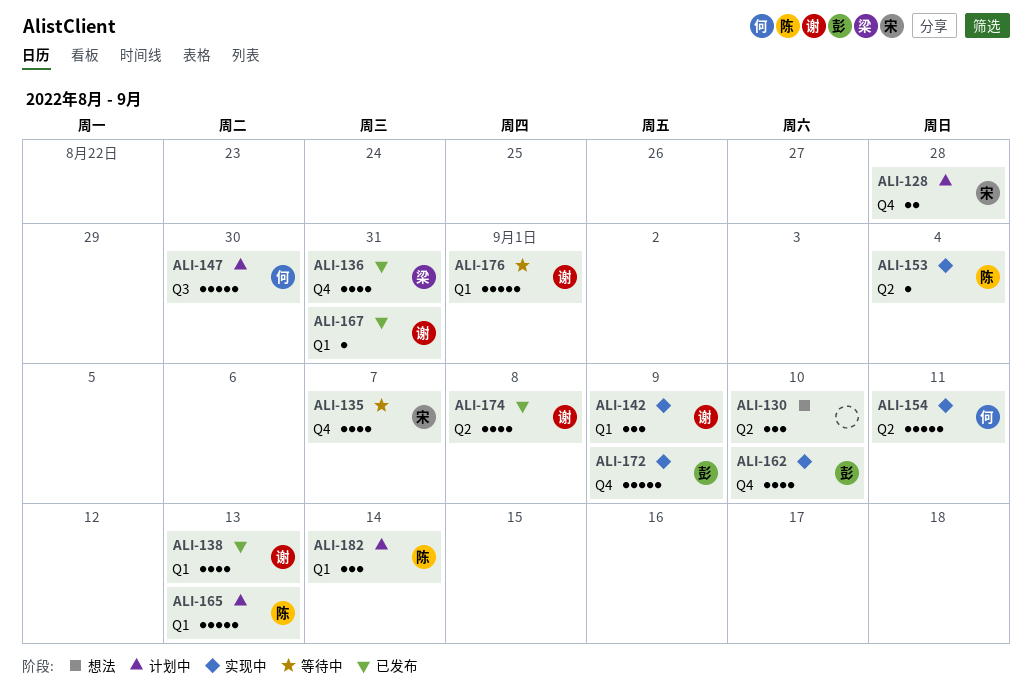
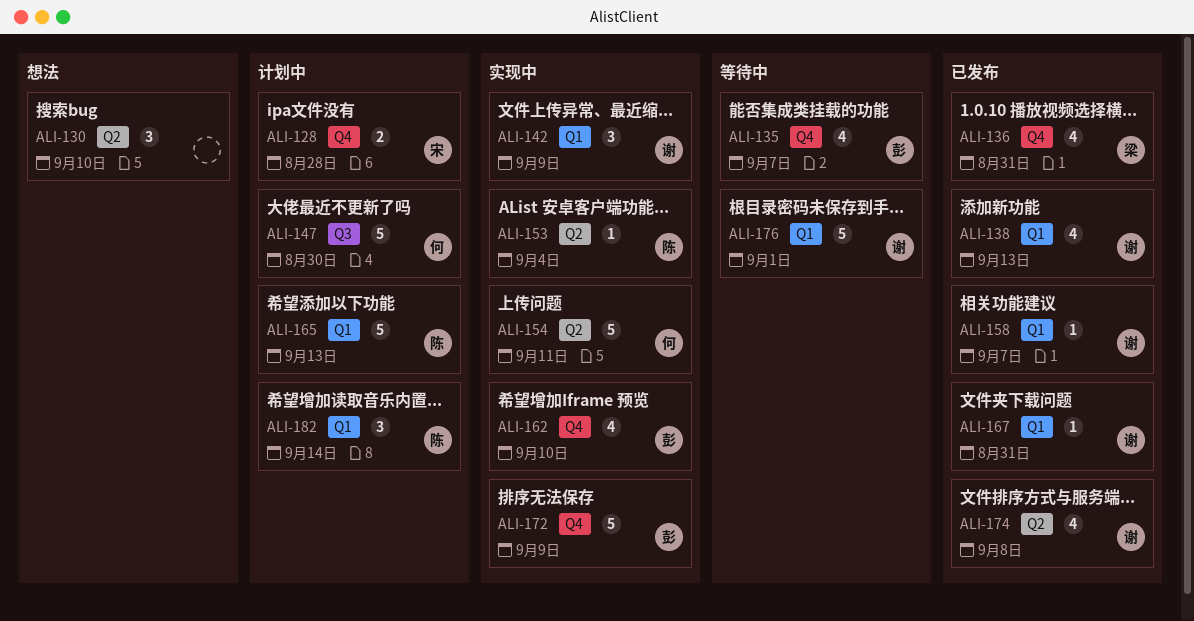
ALI-135, owner: 宋 -> 彭
ALI-158: none -> present

